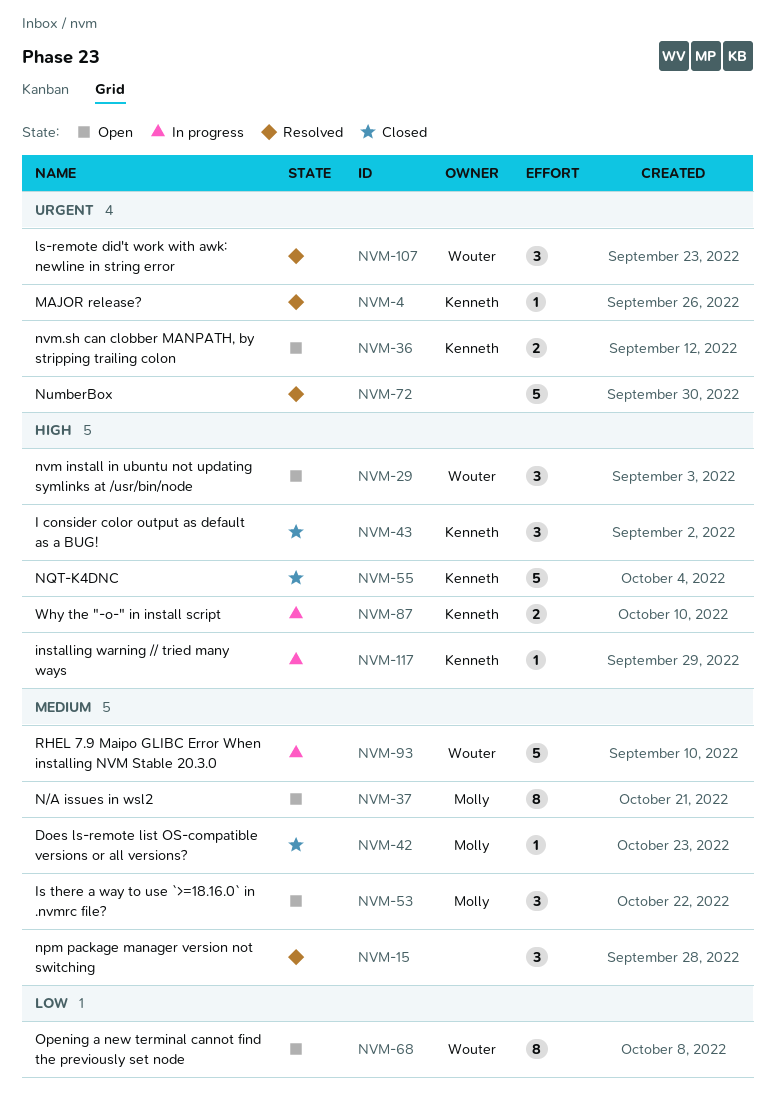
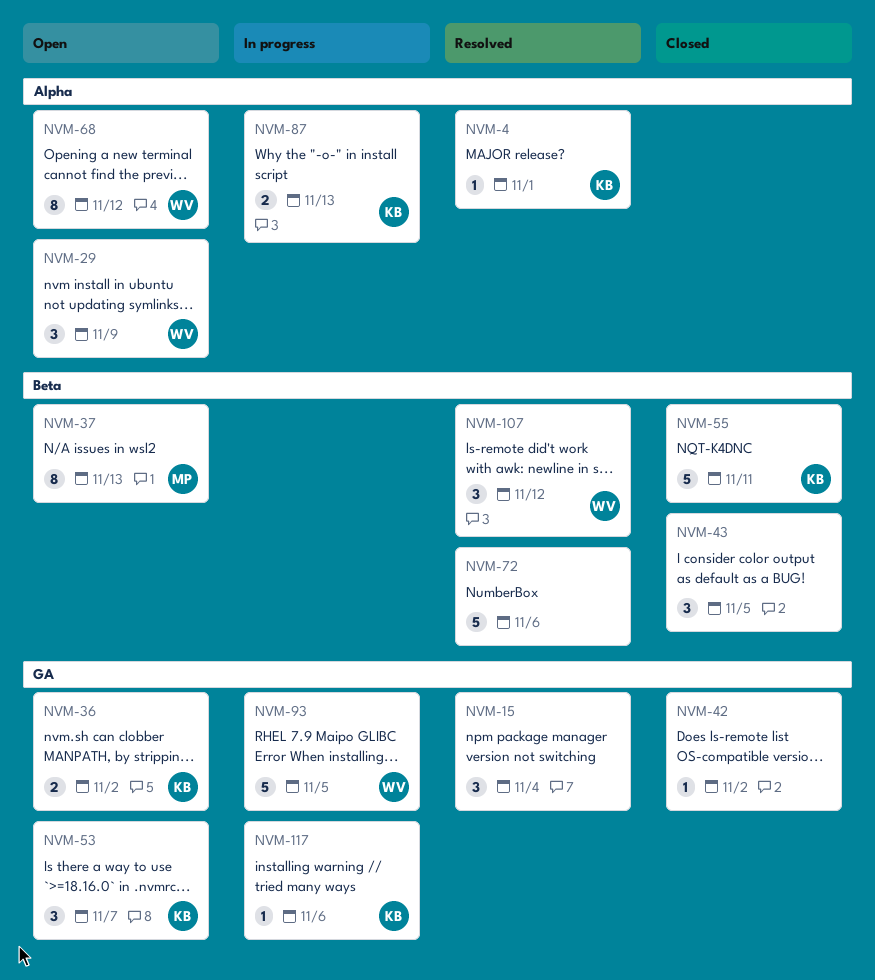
NVM-42, owner: Molly -> none
NVM-43, owner: Kenneth -> none
NVM-53, owner: Molly -> Kenneth

